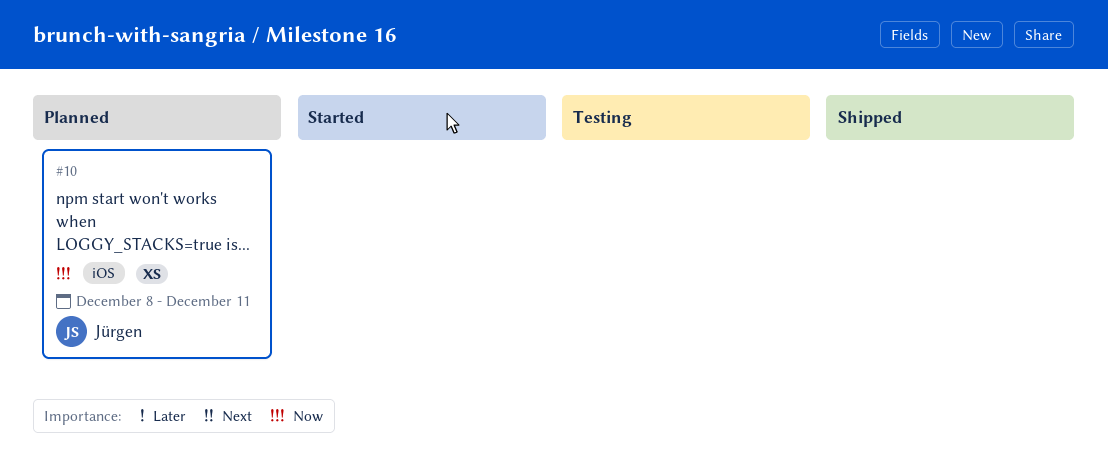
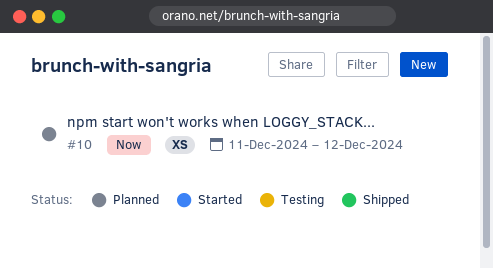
#10, start: Dec 8 -> Dec 11
#10, due: Dec 11 -> Dec 12

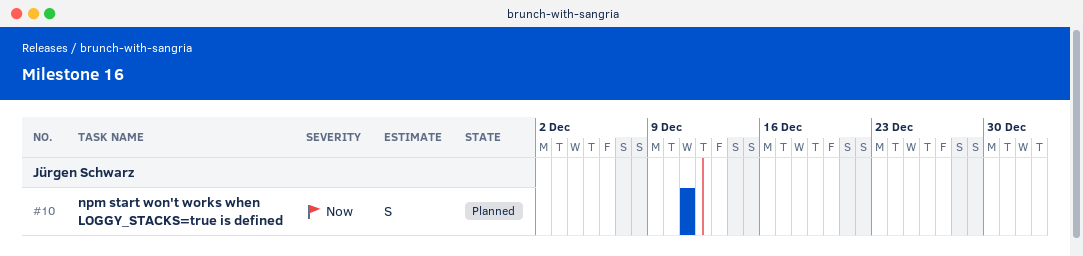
#10, estimate: XS -> S
#10, due: Dec 12 -> Dec 11

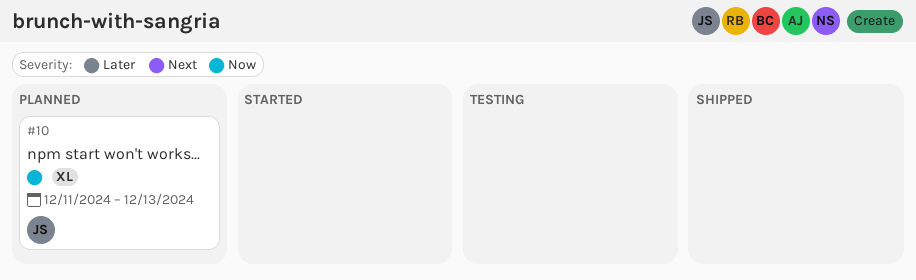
#10, estimate: S -> XL
#10, due: Dec 11 -> Dec 13

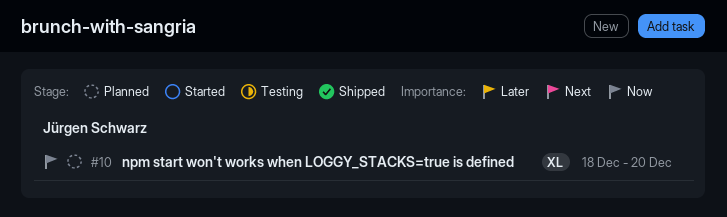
#10, start: Dec 11 -> Dec 18
#10, due: Dec 13 -> Dec 20

